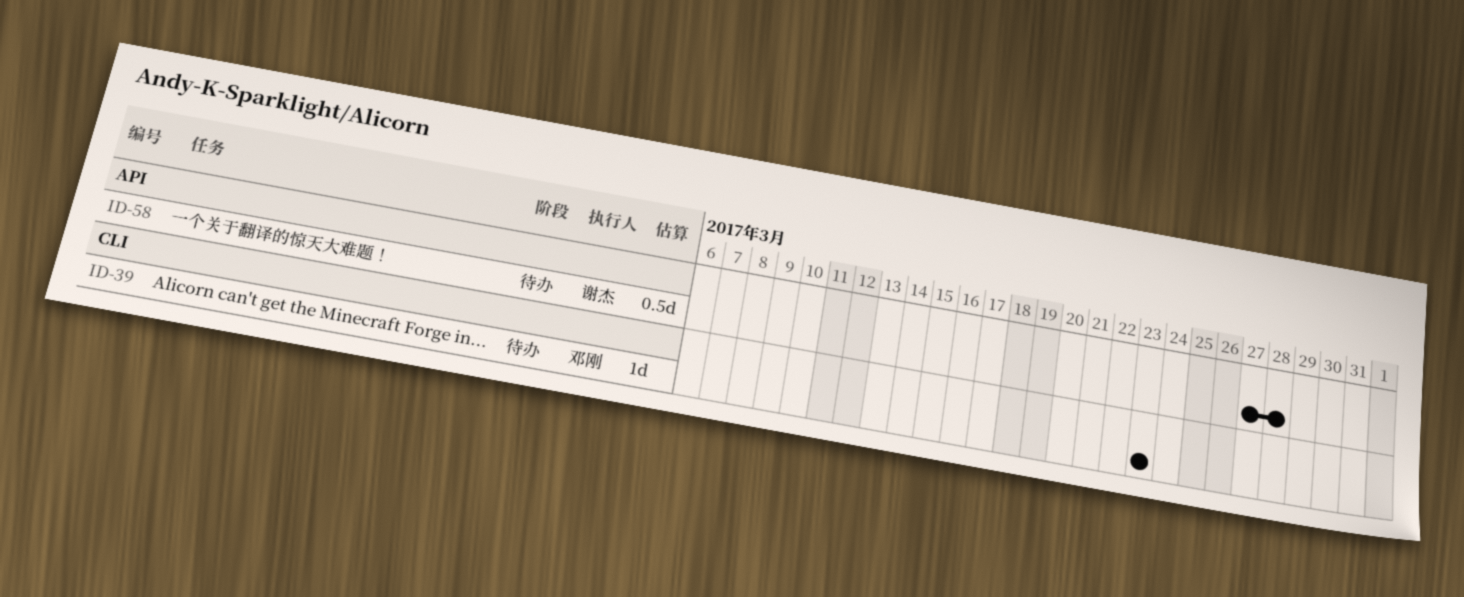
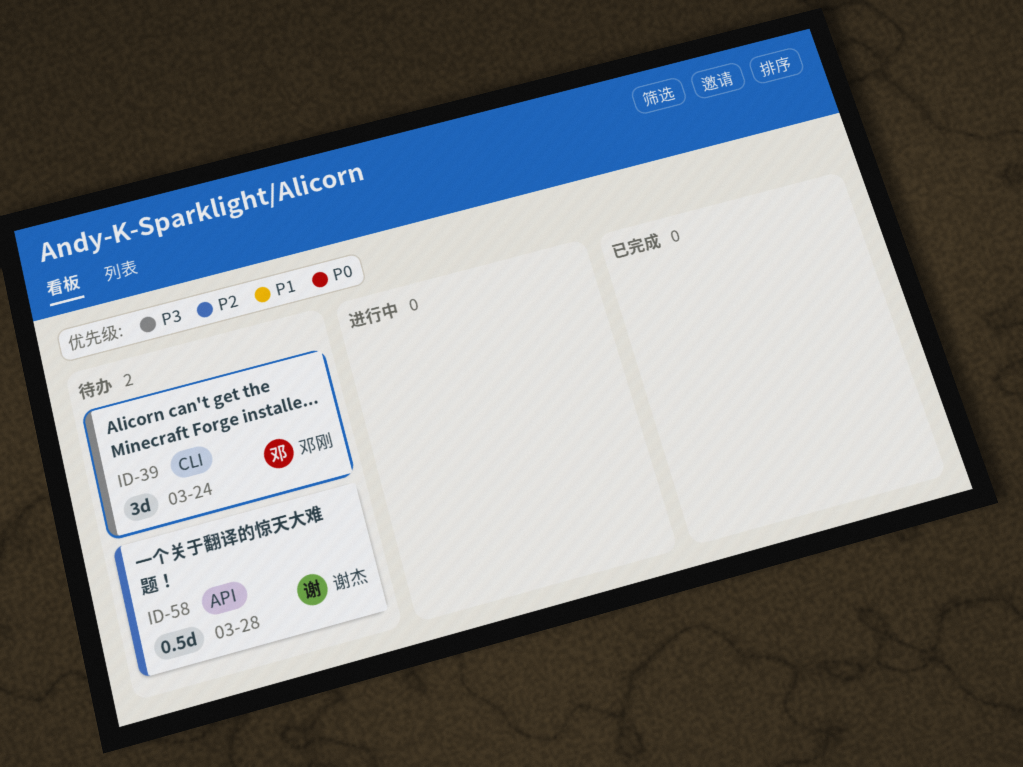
ID-39, estimate: 1d -> 3d
ID-39, due: Mar 23 -> Mar 24

